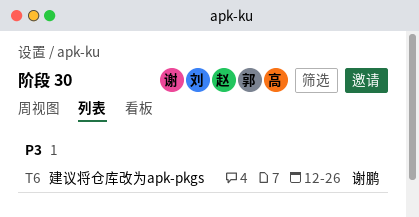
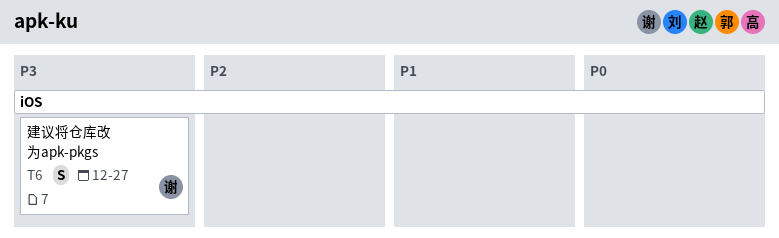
T6, due: Dec 26 -> Dec 27

